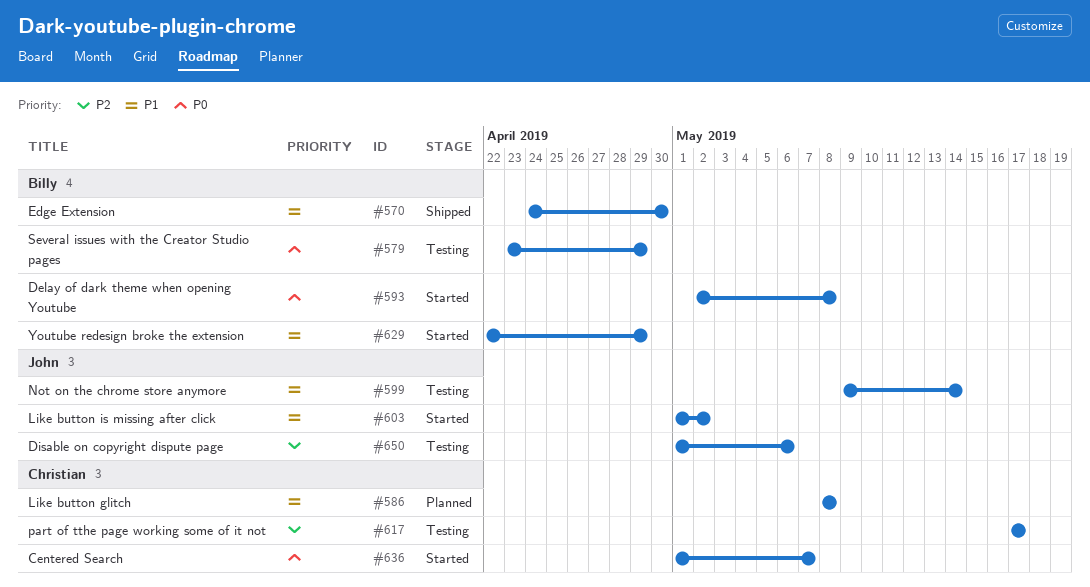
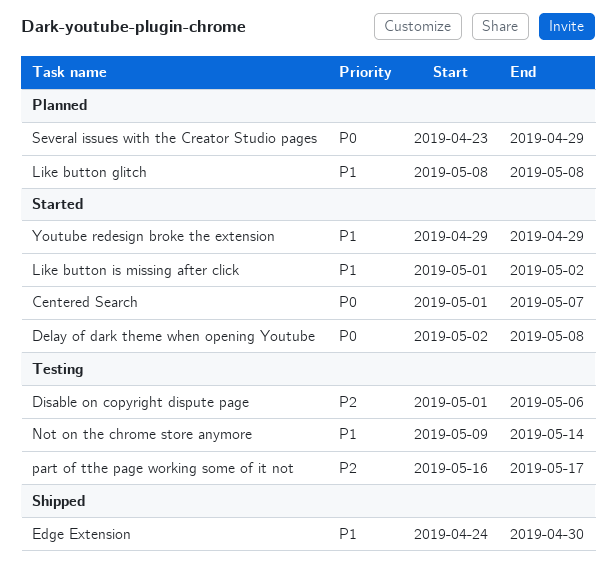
part of tthe page working some of it not, start: May 17 -> May 16
Several issues with the Creator Studio pages, status: Testing -> Planned
Youtube redesign broke the extension, start: Apr 22 -> Apr 29

